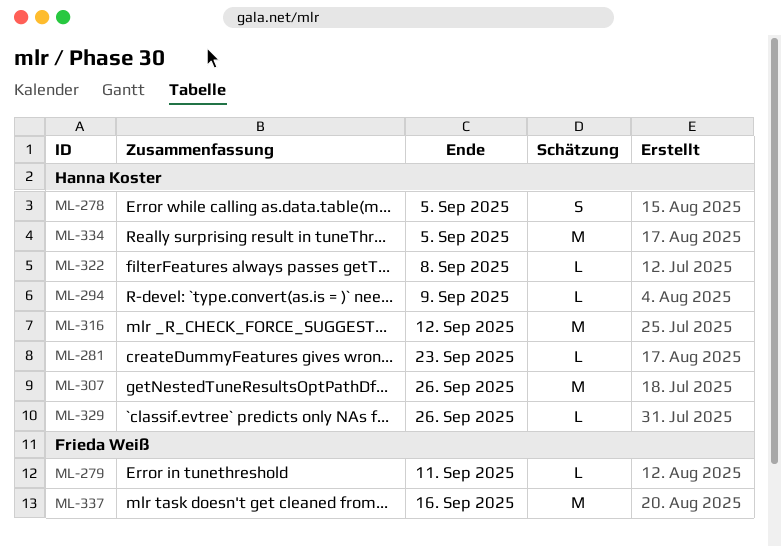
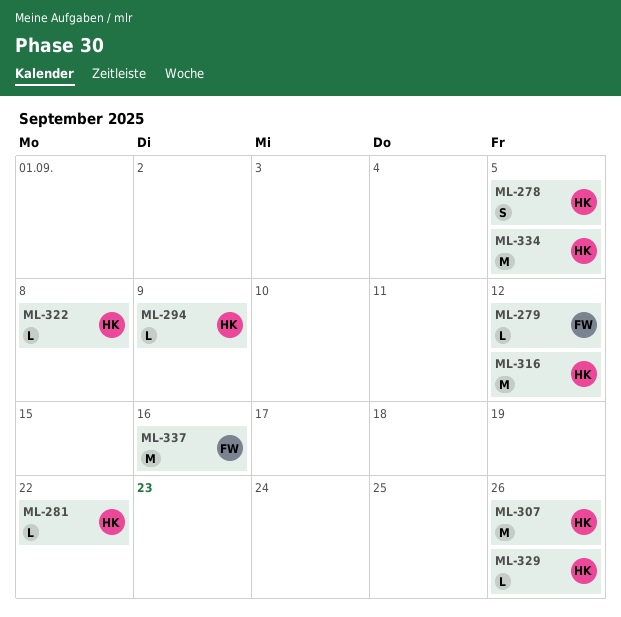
ML-279, due: Sep 11 -> Sep 12
ML-281, due: Sep 23 -> Sep 22

